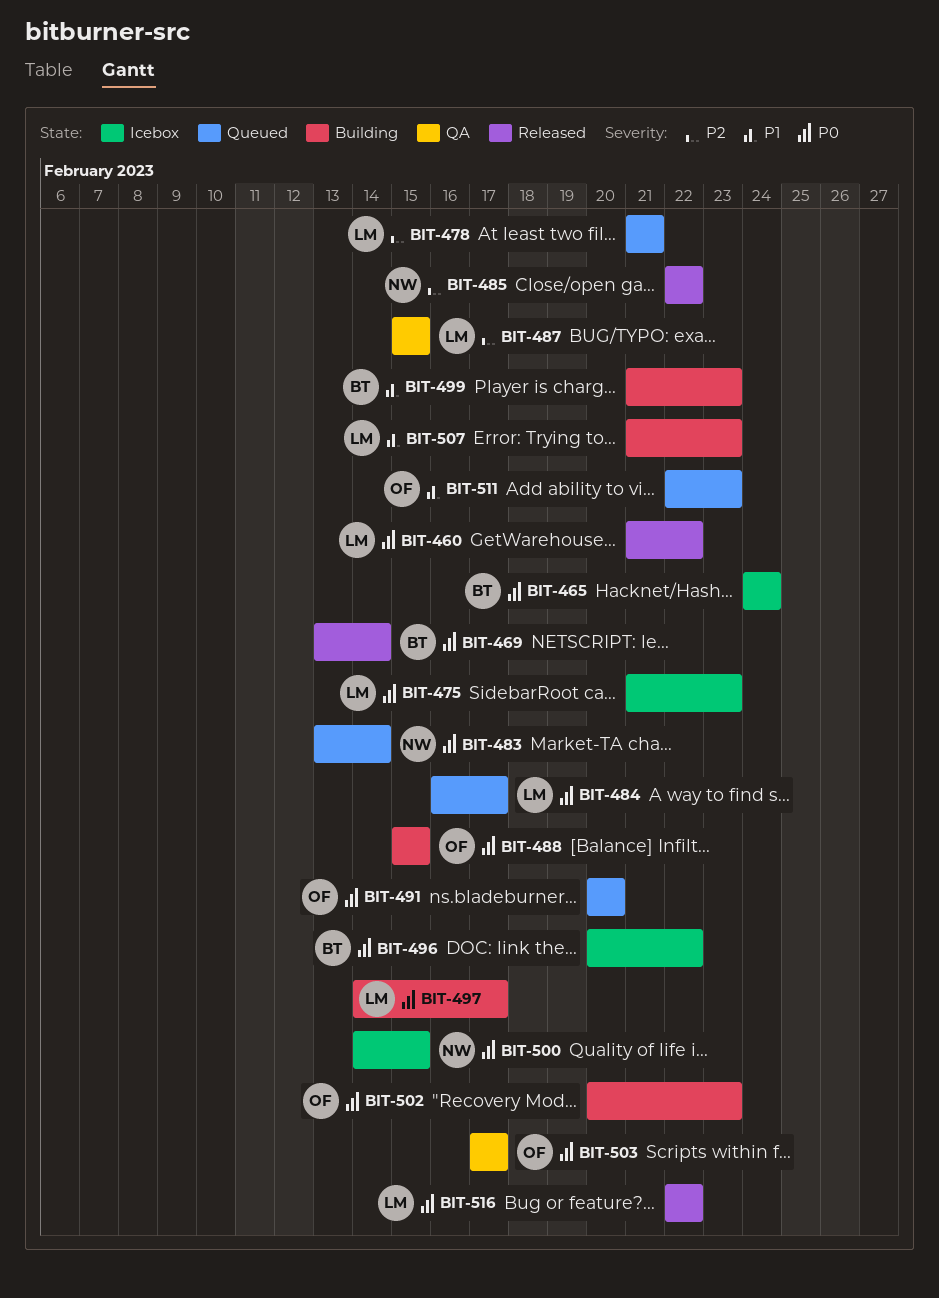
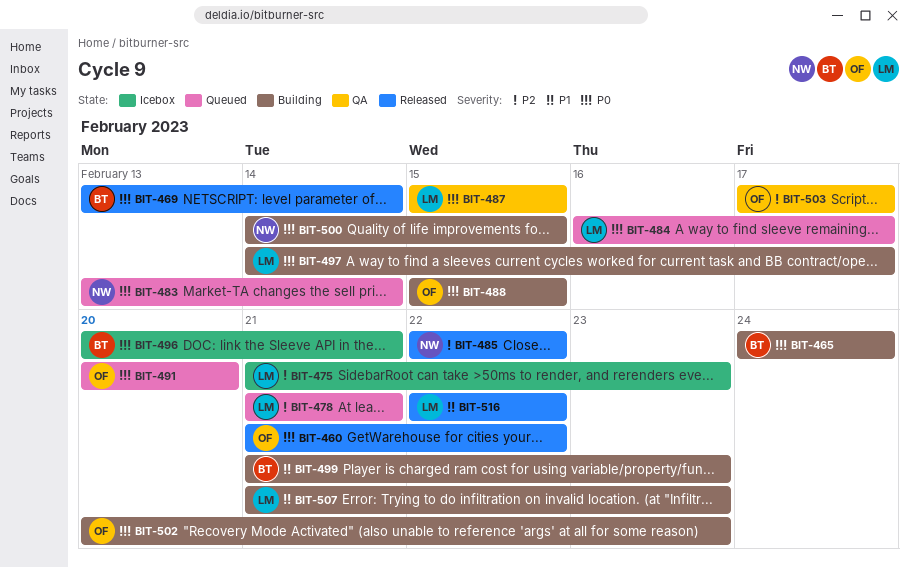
BIT-460, owner: LM -> OF
BIT-465, status: Icebox -> Building
BIT-475, priority: P0 -> P2
BIT-487, priority: P2 -> P0
BIT-496, due: Feb 22 -> Feb 21
BIT-500, status: Icebox -> Building
BIT-503, priority: P0 -> P2
BIT-511: present -> none
BIT-516, priority: P0 -> P1

